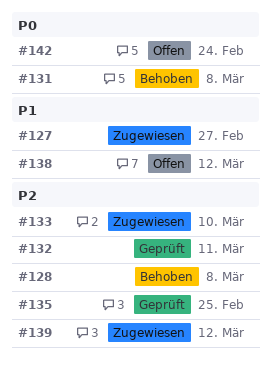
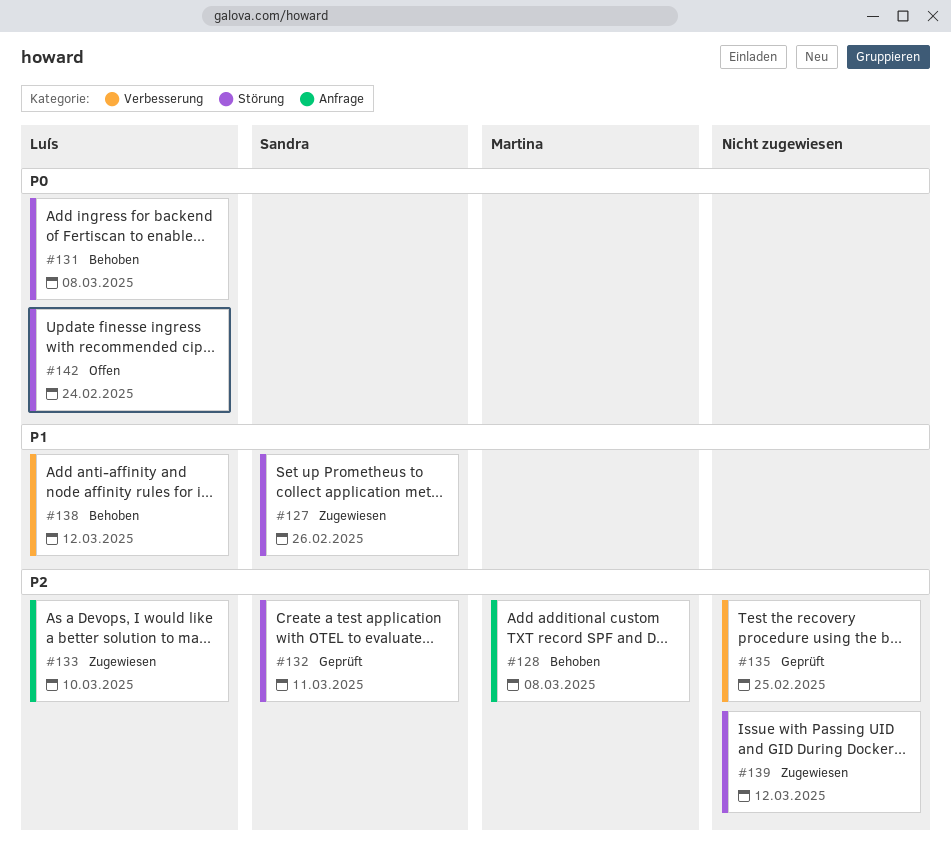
#127, due: Feb 27 -> Feb 26
#138, status: Offen -> Behoben

